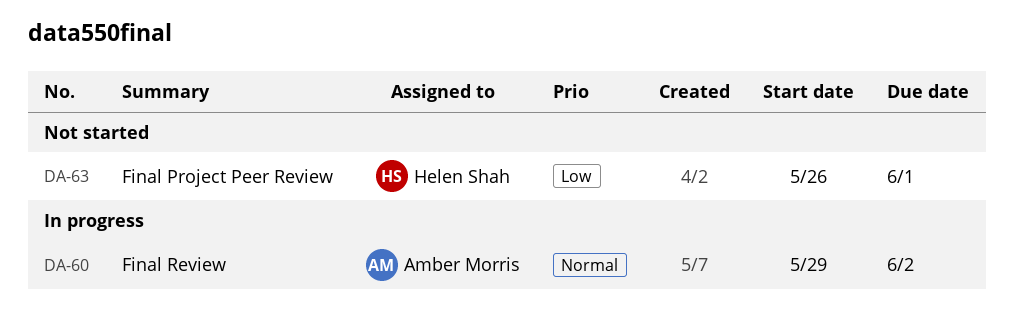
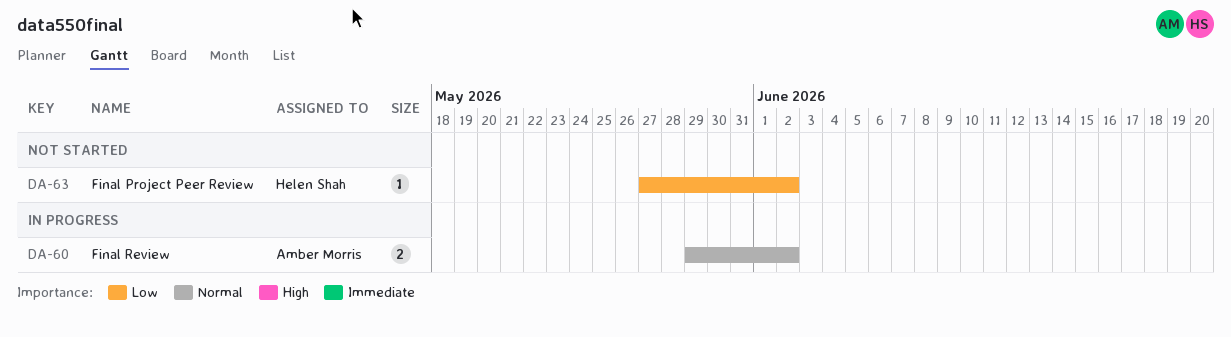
DA-63, start: May 26 -> May 27
DA-63, due: Jun 1 -> Jun 2

